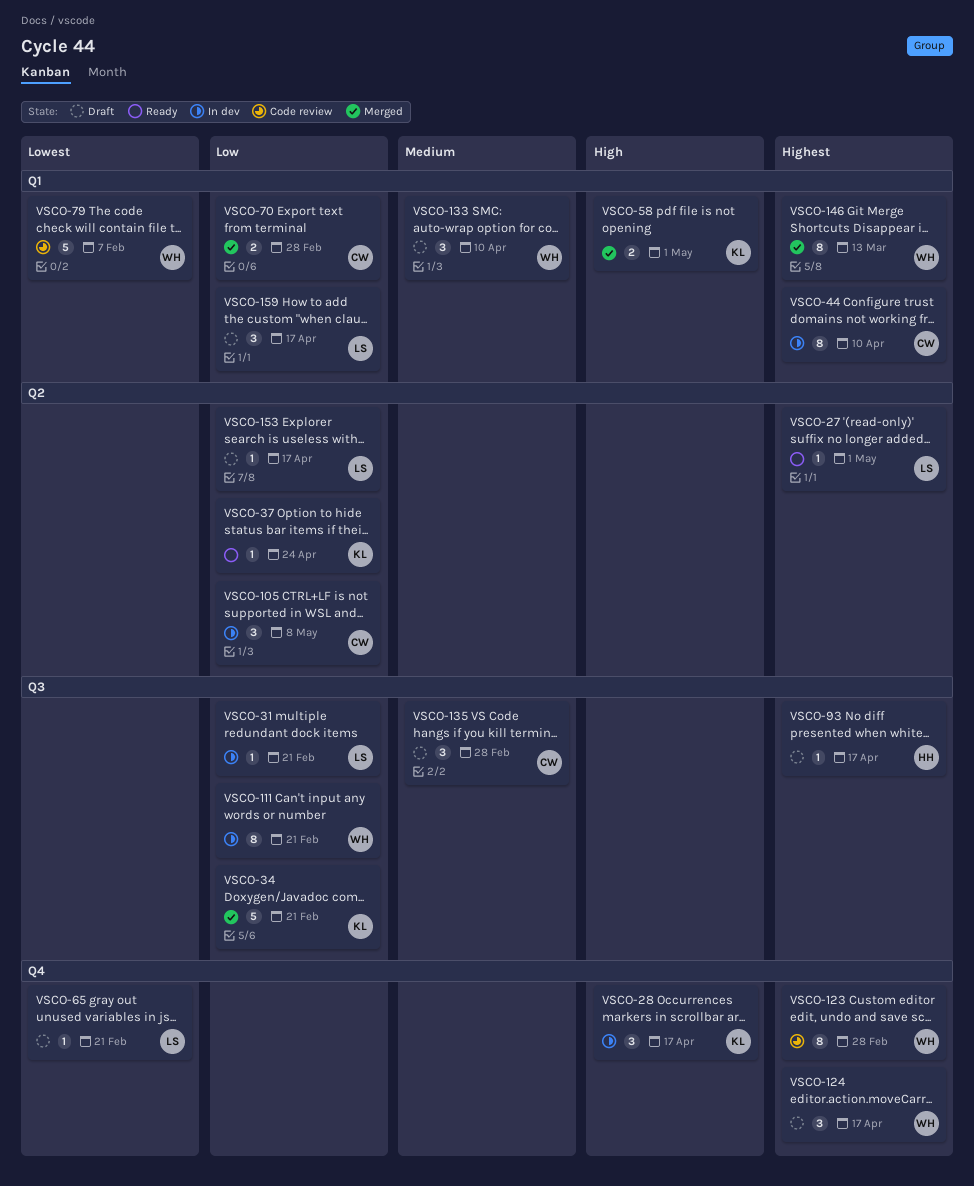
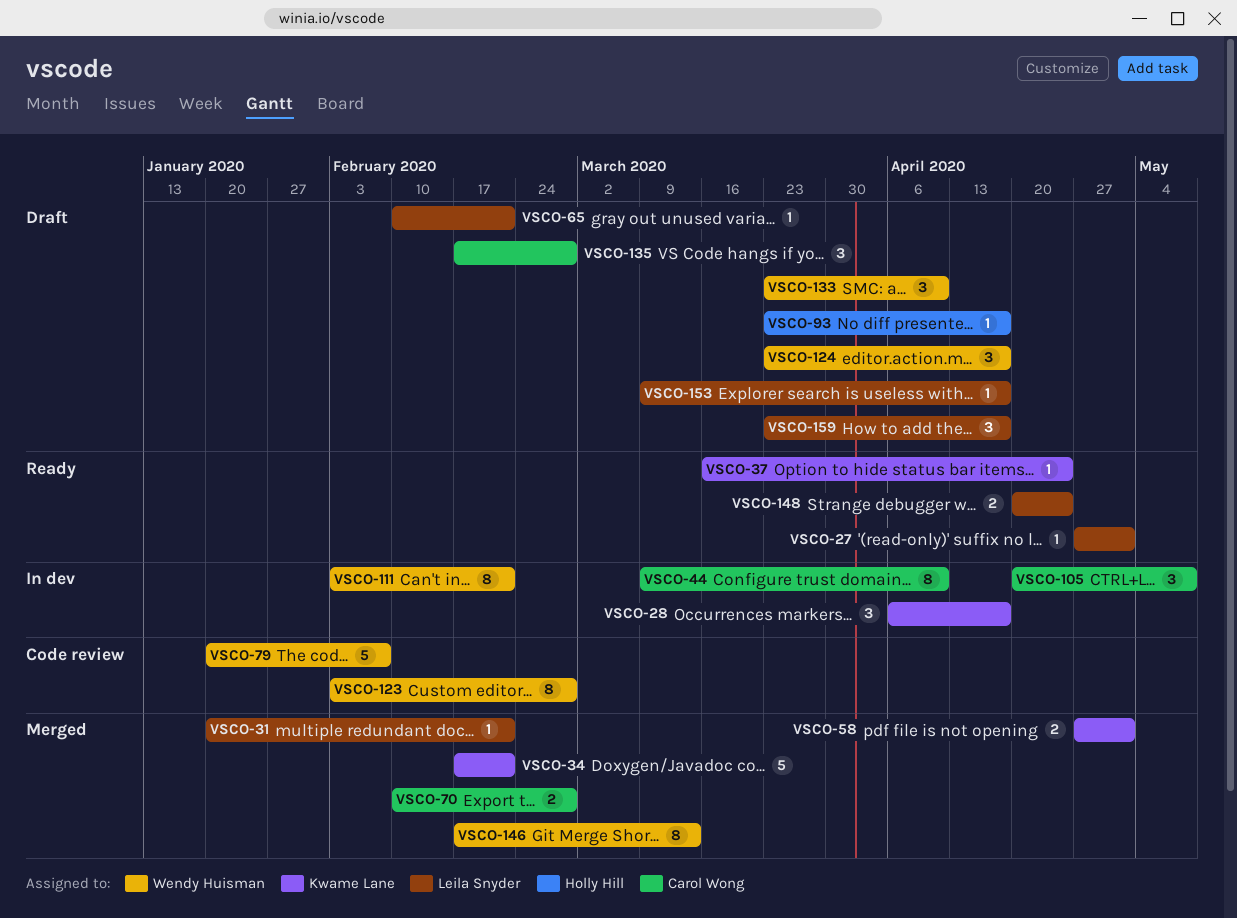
VSCO-31, status: In dev -> Merged
VSCO-148: none -> present

